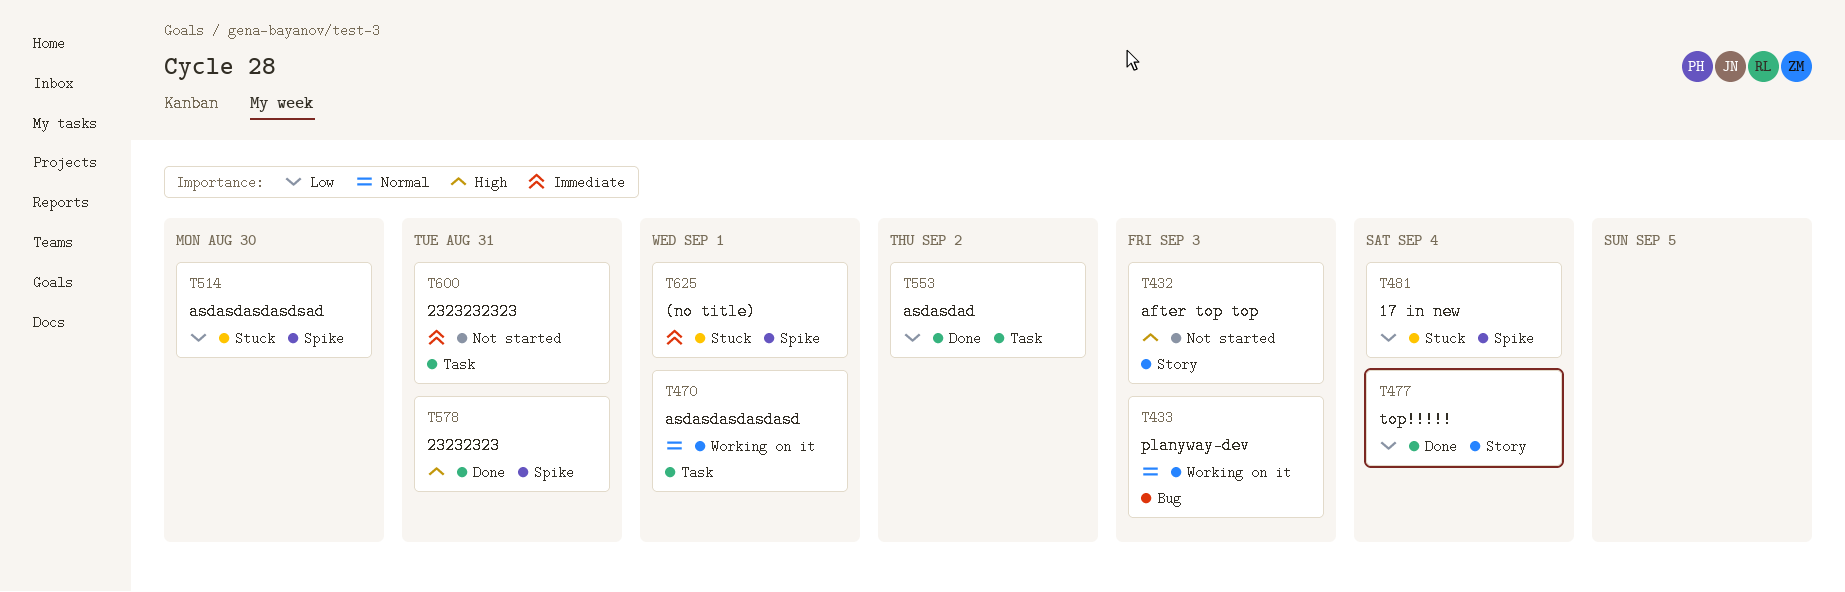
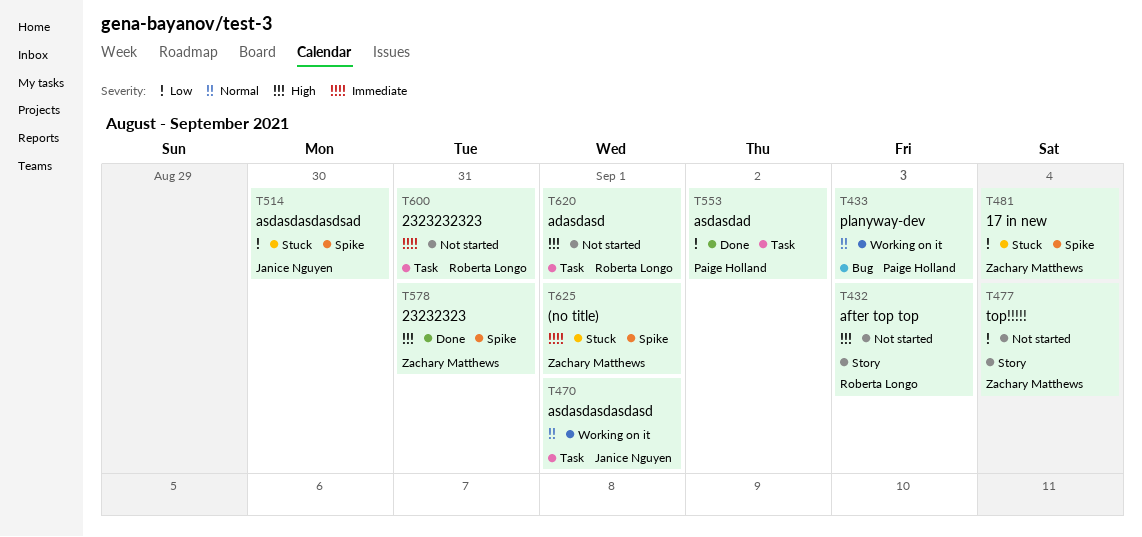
T477, status: Done -> Not started
T620: none -> present

